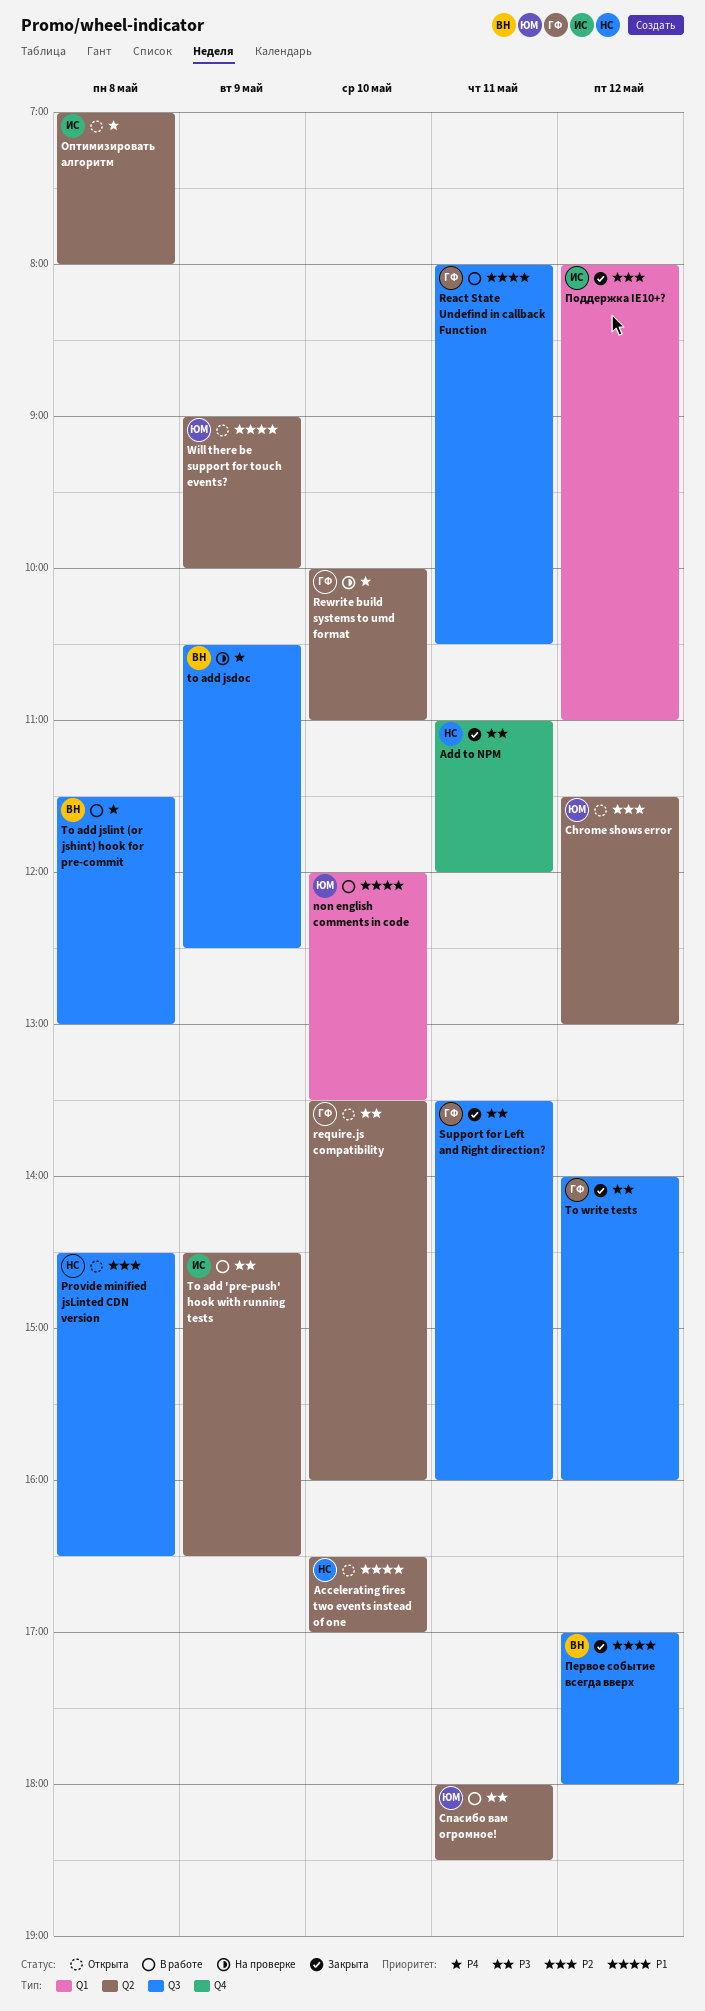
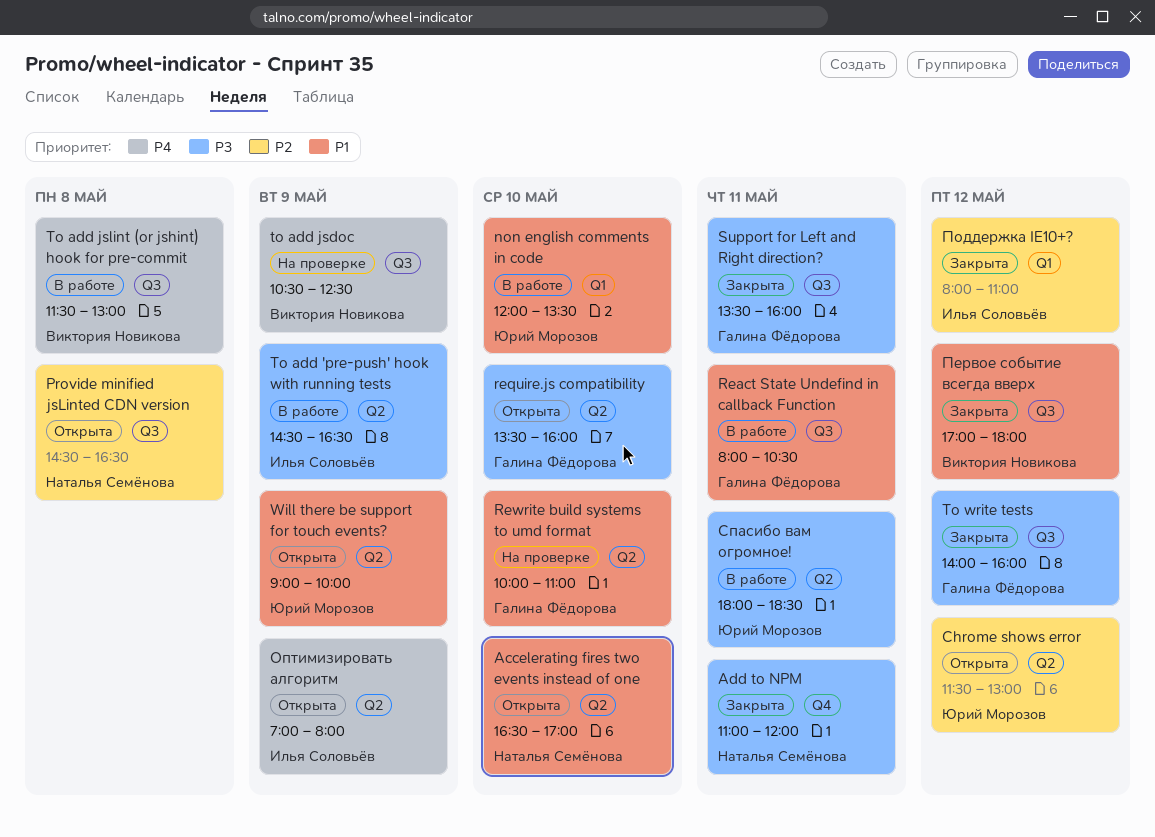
Rewrite build systems to umd format, priority: P4 -> P1
Оптимизировать алгоритм, day: May 8 -> May 9

